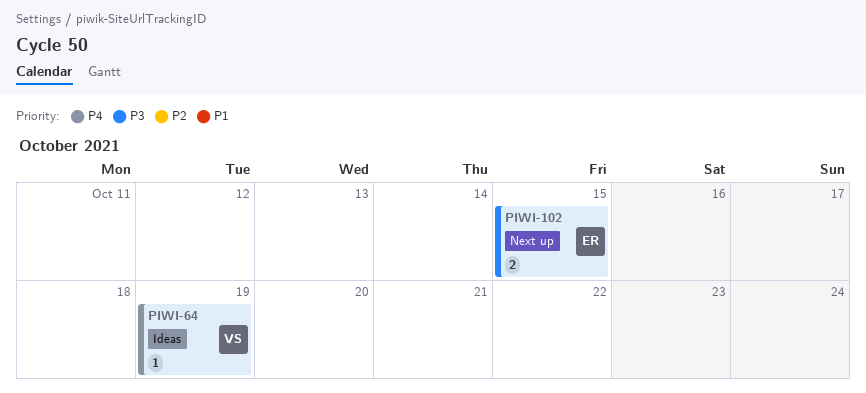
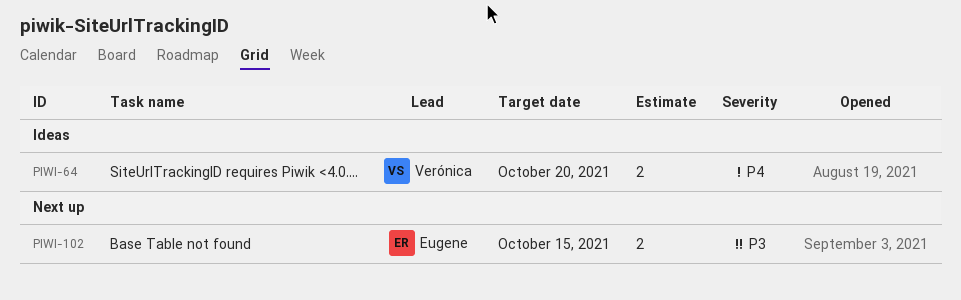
PIWI-64, estimate: 1 -> 2
PIWI-64, due: Oct 19 -> Oct 20

